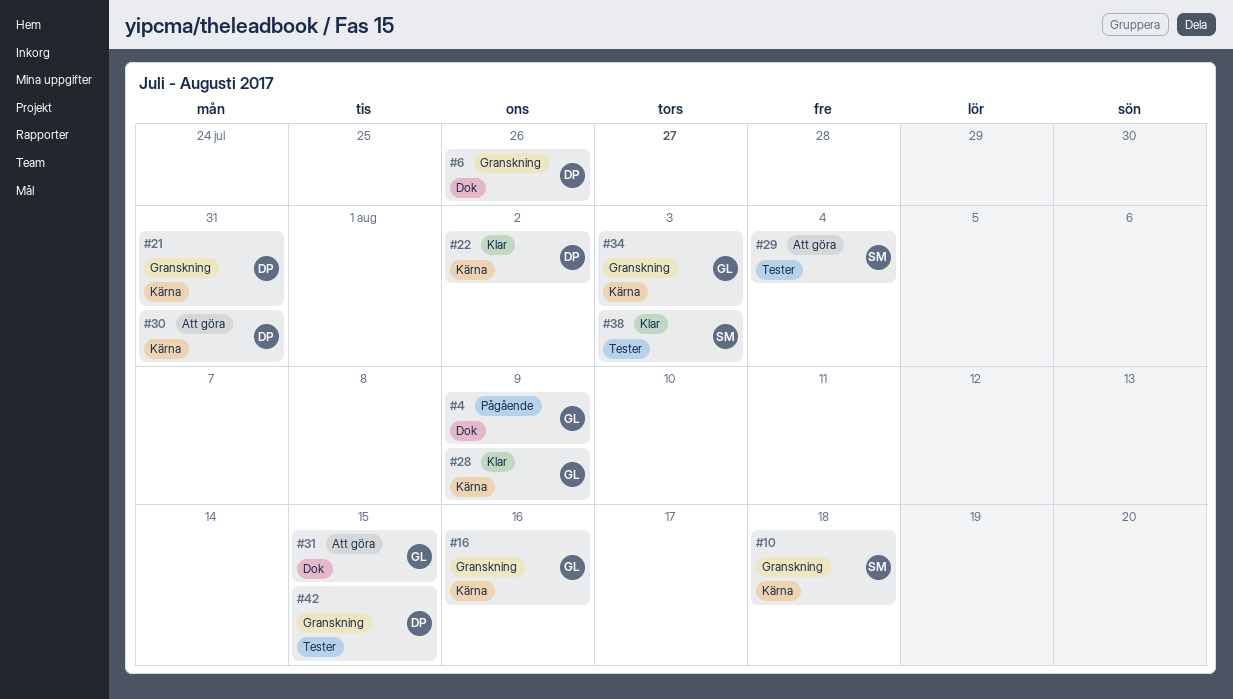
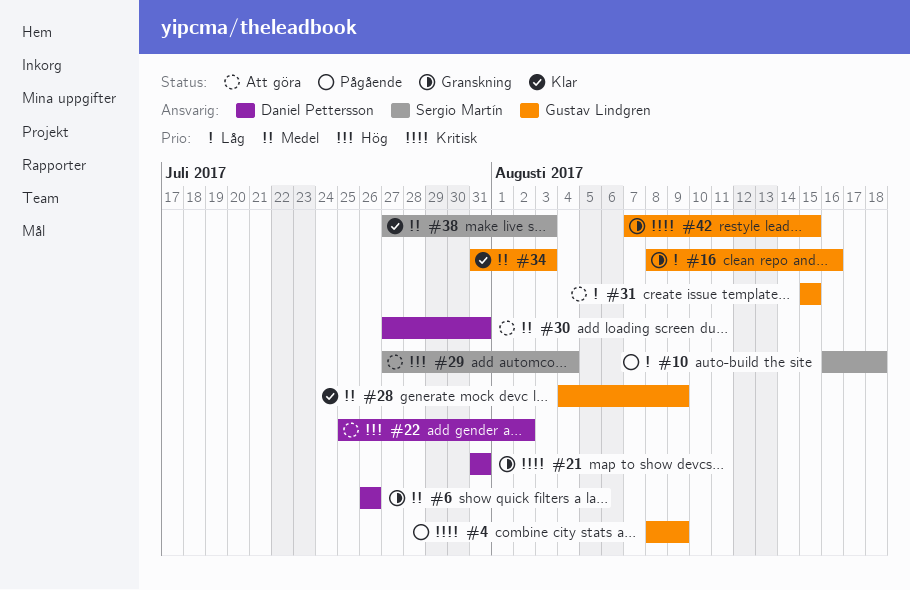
#10, status: Granskning -> Pågående
#22, status: Klar -> Att göra
#34, status: Granskning -> Klar
#42, owner: Daniel Pettersson -> Gustav Lindgren

